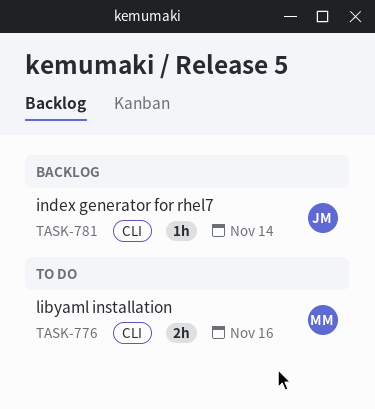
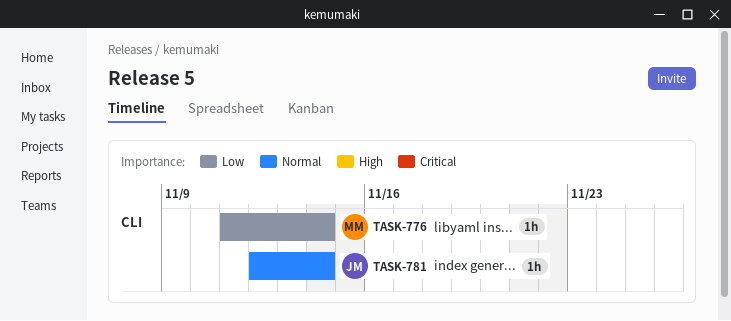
TASK-776, estimate: 2h -> 1h
TASK-776, due: Nov 16 -> Nov 14

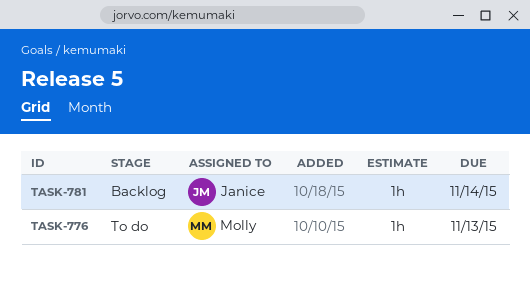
TASK-776, due: Nov 14 -> Nov 13

